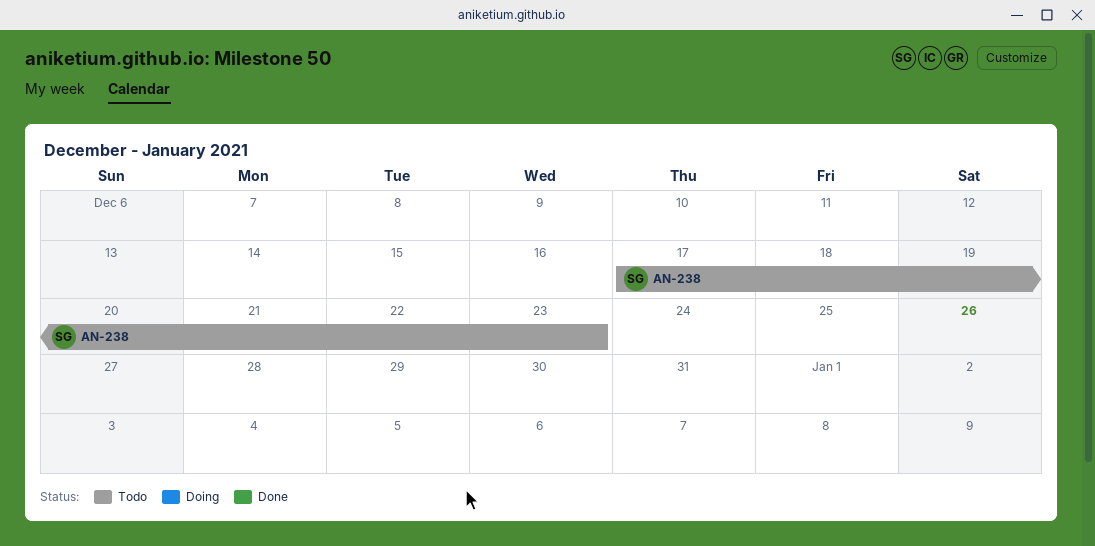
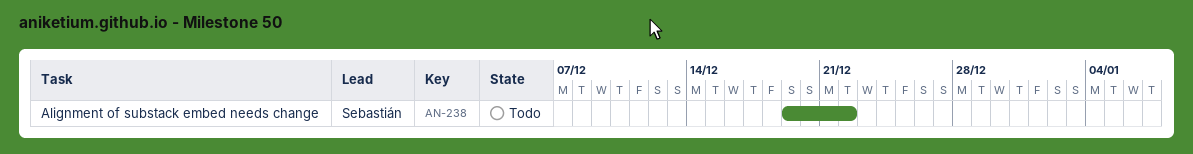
AN-238, start: Dec 17 -> Dec 19
AN-238, due: Dec 23 -> Dec 22

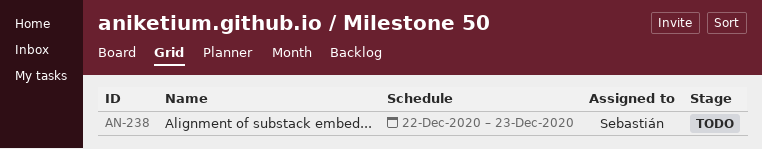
AN-238, start: Dec 19 -> Dec 22
AN-238, due: Dec 22 -> Dec 23

